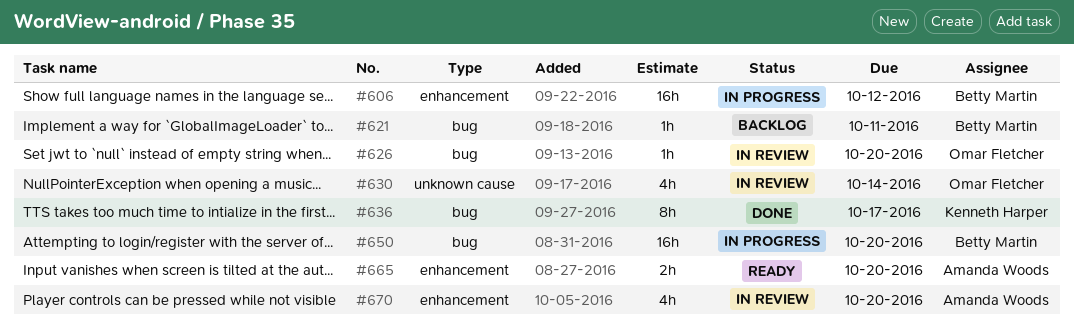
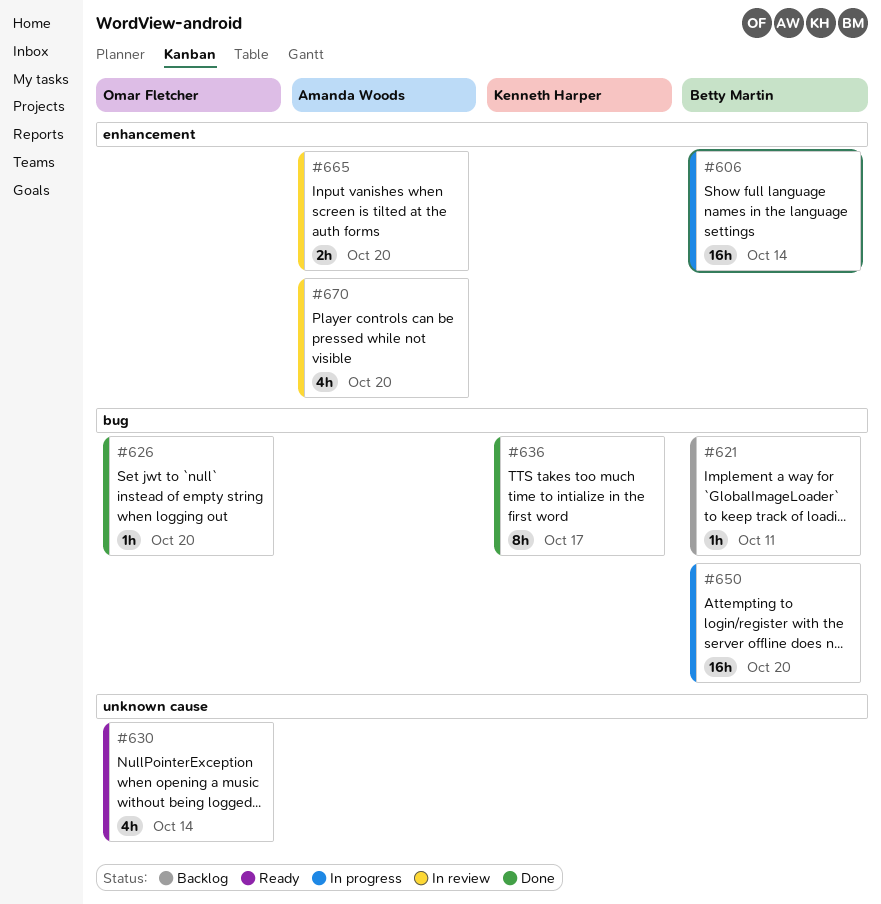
#606, due: Oct 12 -> Oct 14
#626, status: In review -> Done
#630, status: In review -> Ready
#665, status: Ready -> In review

